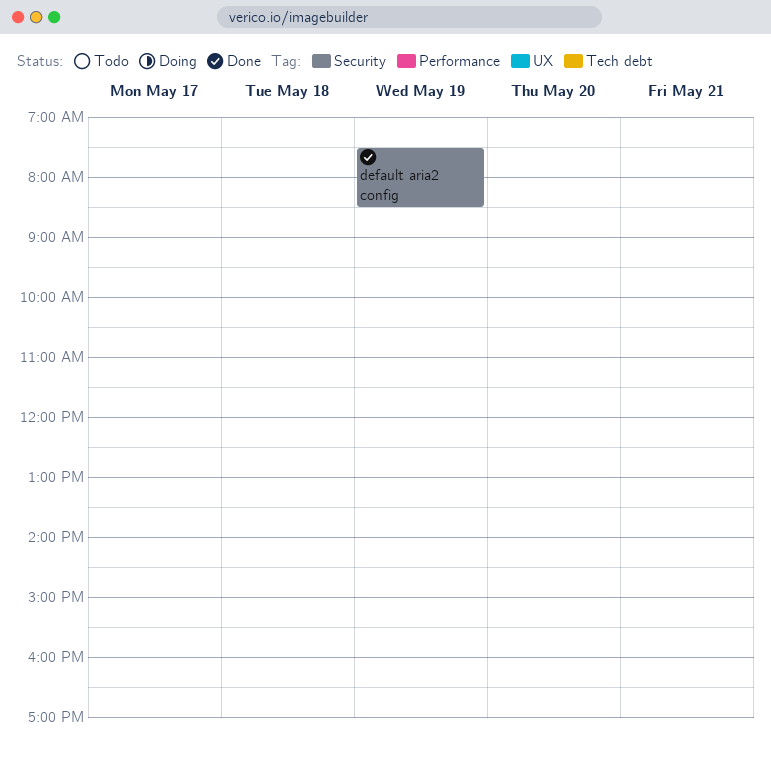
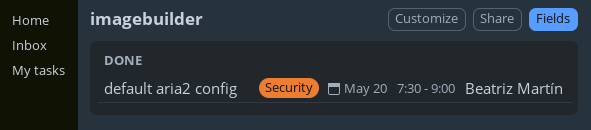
default aria2 config, day: May 19 -> May 20
default aria2 config, ends: 08:30 -> 09:00

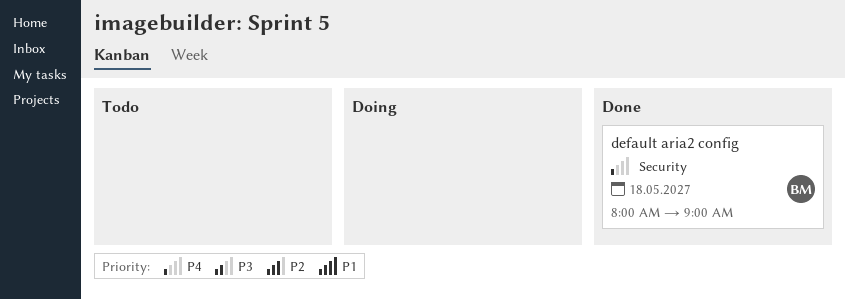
default aria2 config, day: May 20 -> May 18
default aria2 config, begins: 07:30 -> 08:00

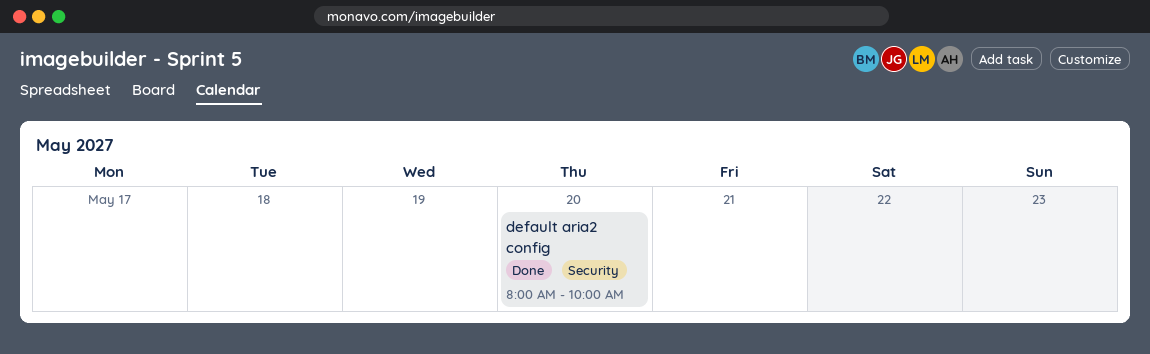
default aria2 config, day: May 18 -> May 20
default aria2 config, ends: 09:00 -> 10:00

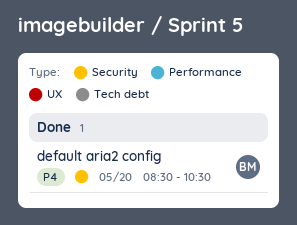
default aria2 config, begins: 08:00 -> 08:30
default aria2 config, ends: 10:00 -> 10:30

